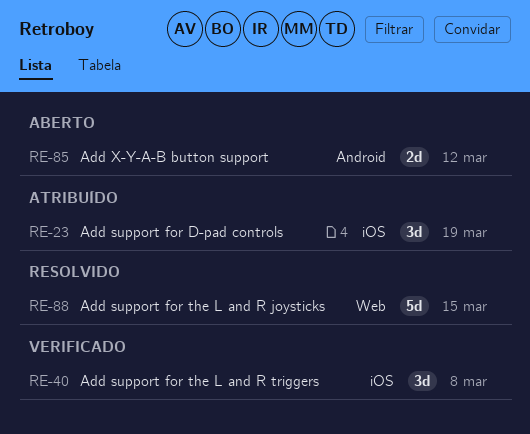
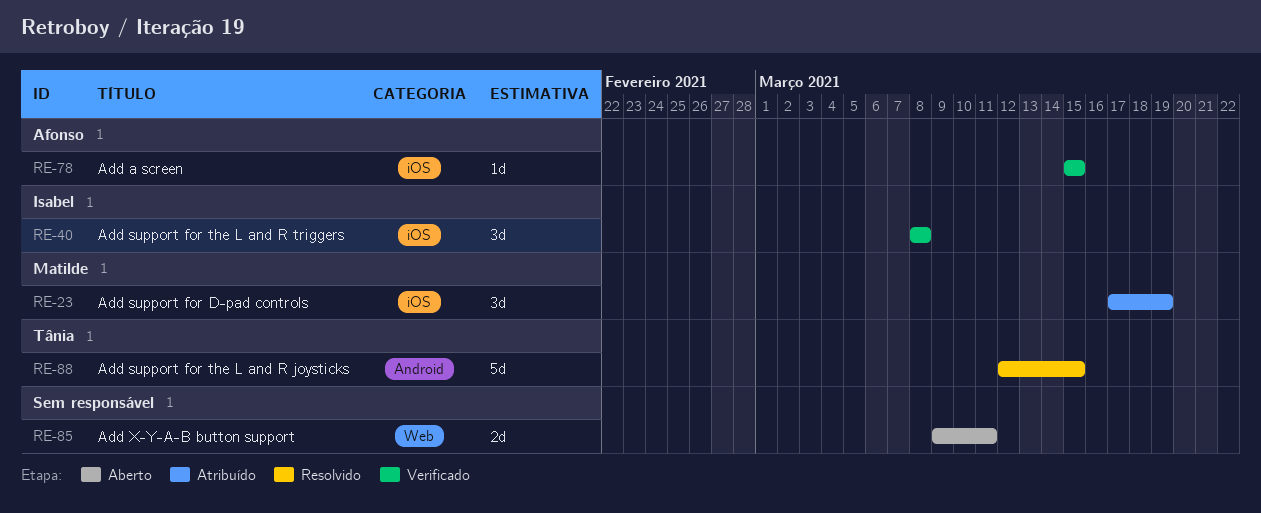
RE-78: none -> present
RE-85, label: Android -> Web
RE-85, due: Mar 12 -> Mar 11
RE-88, label: Web -> Android

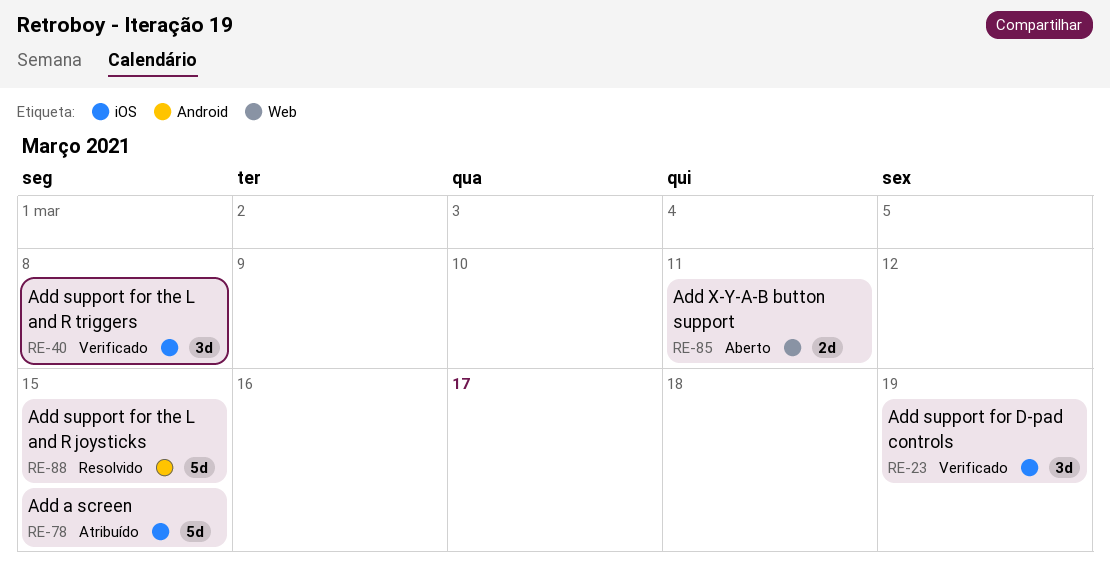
RE-23, status: Atribuído -> Verificado
RE-78, status: Verificado -> Atribuído
RE-78, estimate: 1d -> 5d

